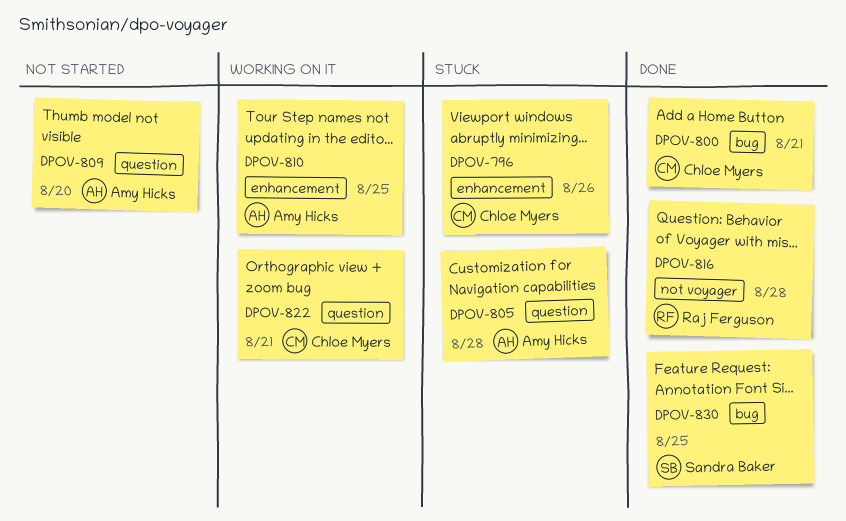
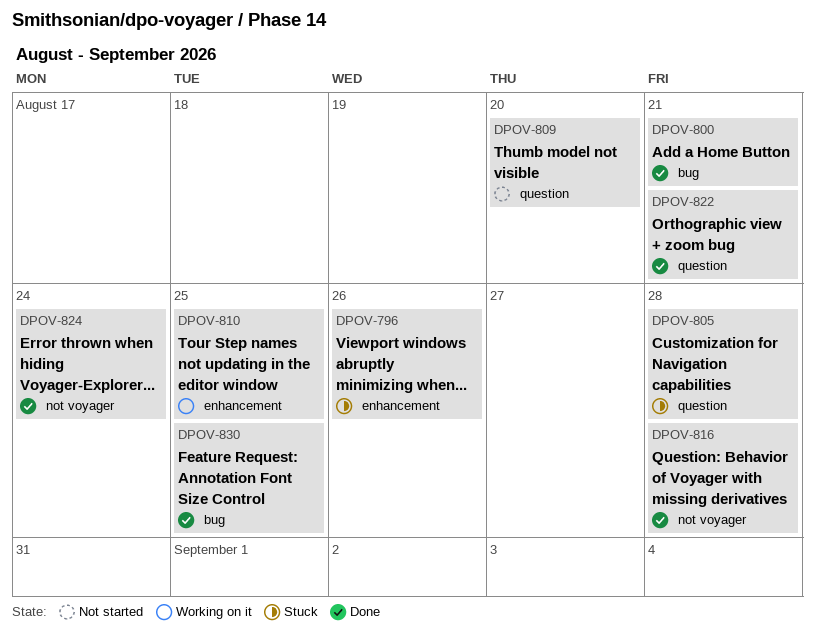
DPOV-822, status: Working on it -> Done
DPOV-824: none -> present

